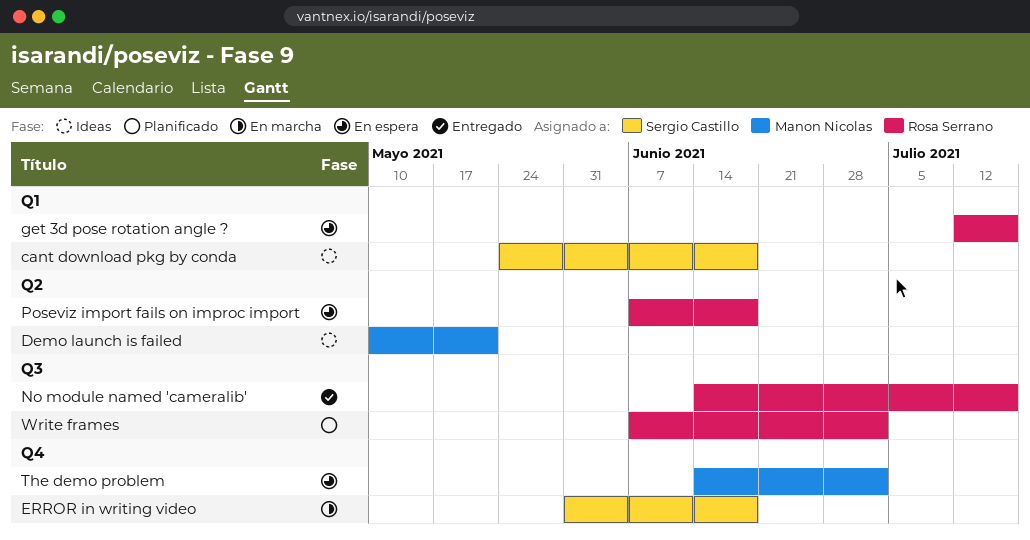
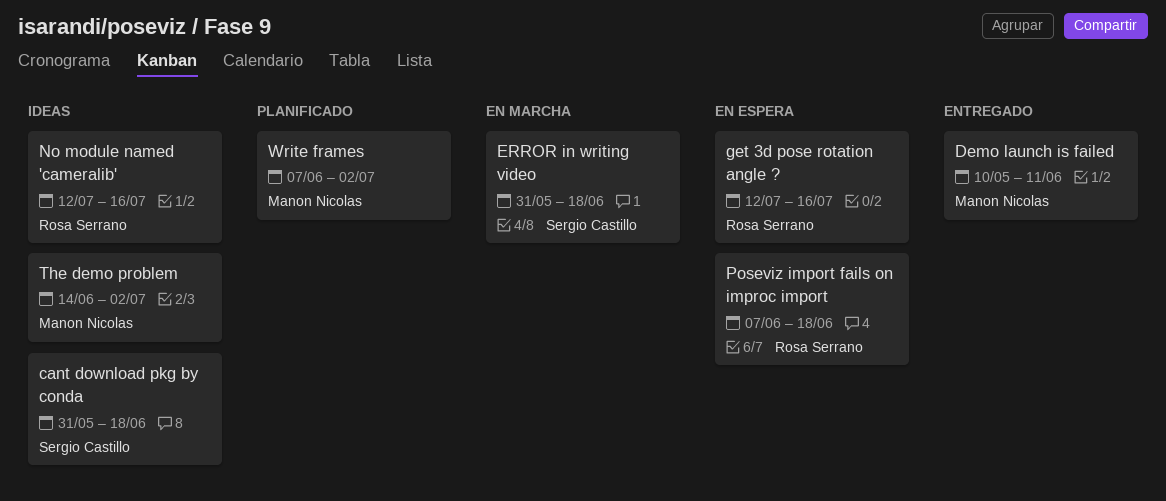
cant download pkg by conda, start: May 24 -> May 31
Demo launch is failed, status: Ideas -> Entregado
Demo launch is failed, due: May 21 -> Jun 11
No module named 'cameralib', status: Entregado -> Ideas
No module named 'cameralib', start: Jun 14 -> Jul 12
The demo problem, status: En espera -> Ideas
Write frames, owner: Rosa Serrano -> Manon Nicolas

